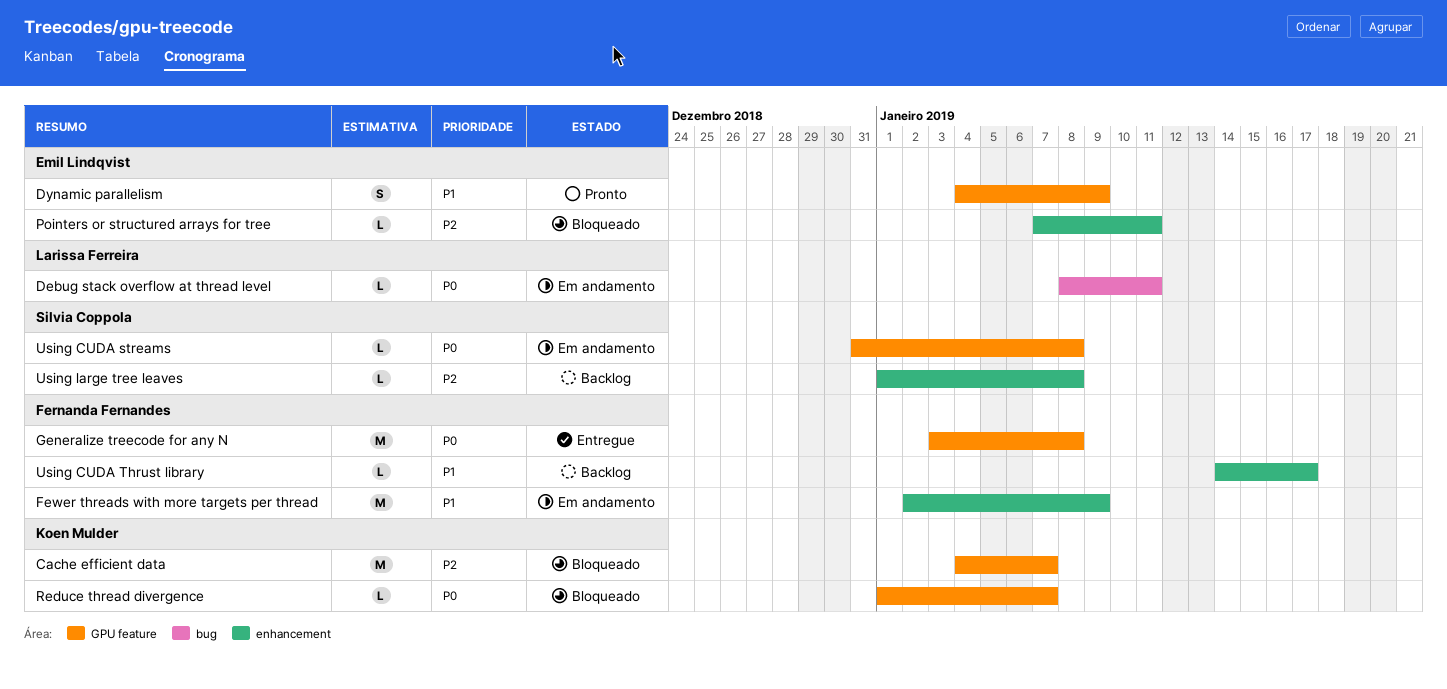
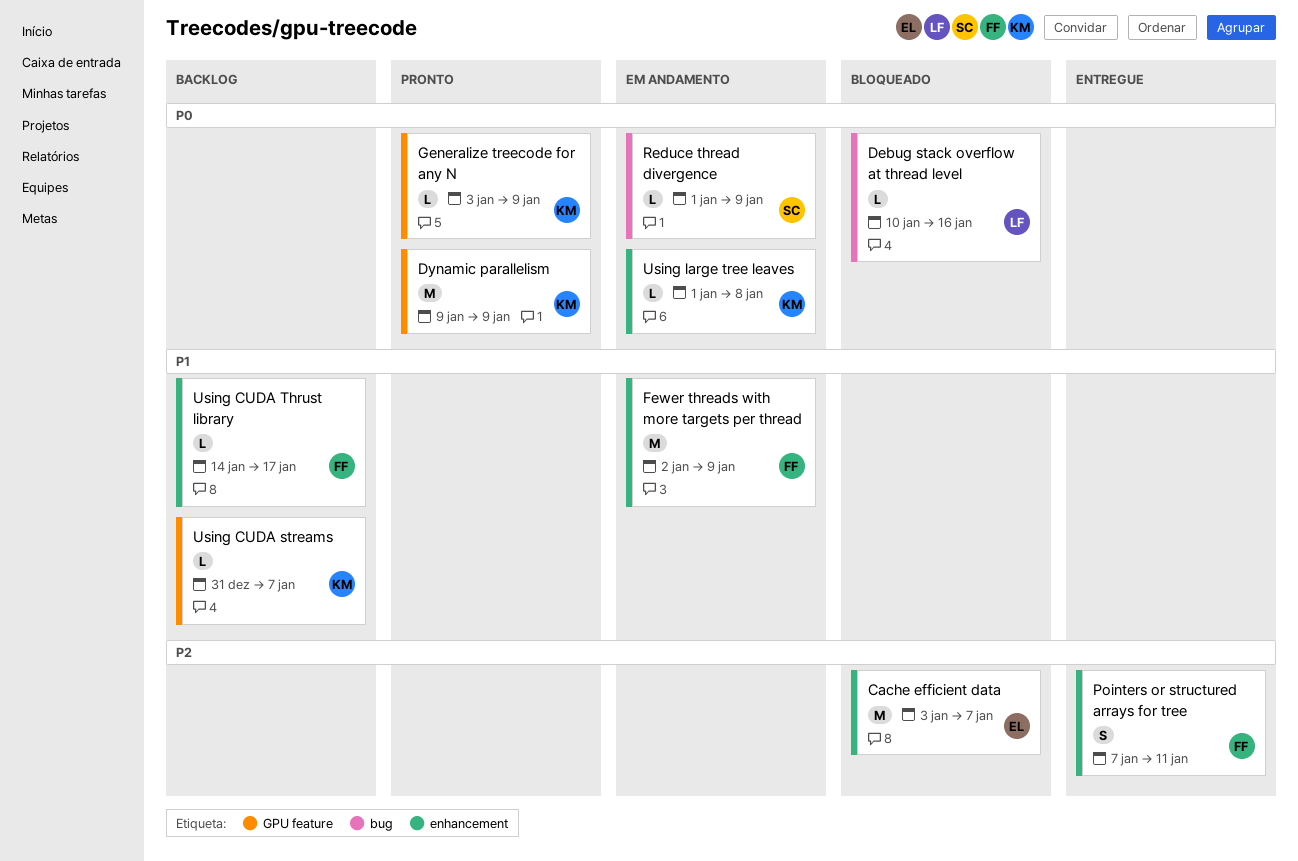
Cache efficient data, owner: Koen Mulder -> Emil Lindqvist
Cache efficient data, label: GPU feature -> enhancement
Cache efficient data, start: Jan 4 -> Jan 3
Debug stack overflow at thread level, status: Em andamento -> Bloqueado
Debug stack overflow at thread level, start: Jan 8 -> Jan 10
Debug stack overflow at thread level, due: Jan 11 -> Jan 16
Dynamic parallelism, owner: Emil Lindqvist -> Koen Mulder
Dynamic parallelism, priority: P1 -> P0
Dynamic parallelism, estimate: S -> M
Dynamic parallelism, start: Jan 4 -> Jan 9
Generalize treecode for any N, status: Entregue -> Pronto
Generalize treecode for any N, owner: Fernanda Fernandes -> Koen Mulder
Generalize treecode for any N, estimate: M -> L
Generalize treecode for any N, due: Jan 8 -> Jan 9
Pointers or structured arrays for tree, status: Bloqueado -> Entregue
Pointers or structured arrays for tree, owner: Emil Lindqvist -> Fernanda Fernandes
Pointers or structured arrays for tree, estimate: L -> S
Reduce thread divergence, status: Bloqueado -> Em andamento
Reduce thread divergence, owner: Koen Mulder -> Silvia Coppola
Reduce thread divergence, label: GPU feature -> bug
Reduce thread divergence, due: Jan 7 -> Jan 9
Using CUDA streams, status: Em andamento -> Backlog
Using CUDA streams, owner: Silvia Coppola -> Koen Mulder
Using CUDA streams, priority: P0 -> P1
Using CUDA streams, due: Jan 8 -> Jan 7
Using large tree leaves, status: Backlog -> Em andamento
Using large tree leaves, owner: Silvia Coppola -> Koen Mulder
Using large tree leaves, priority: P2 -> P0

